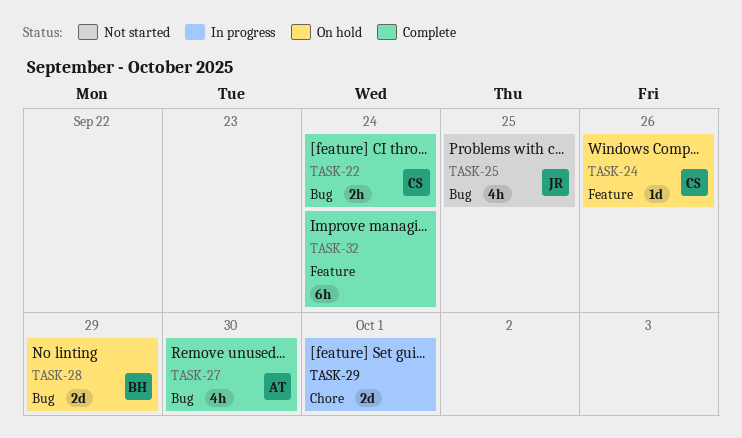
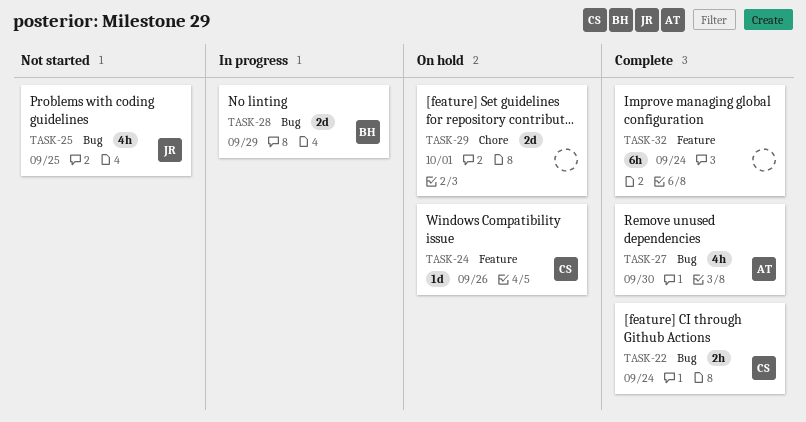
TASK-28, status: On hold -> In progress
TASK-29, status: In progress -> On hold

